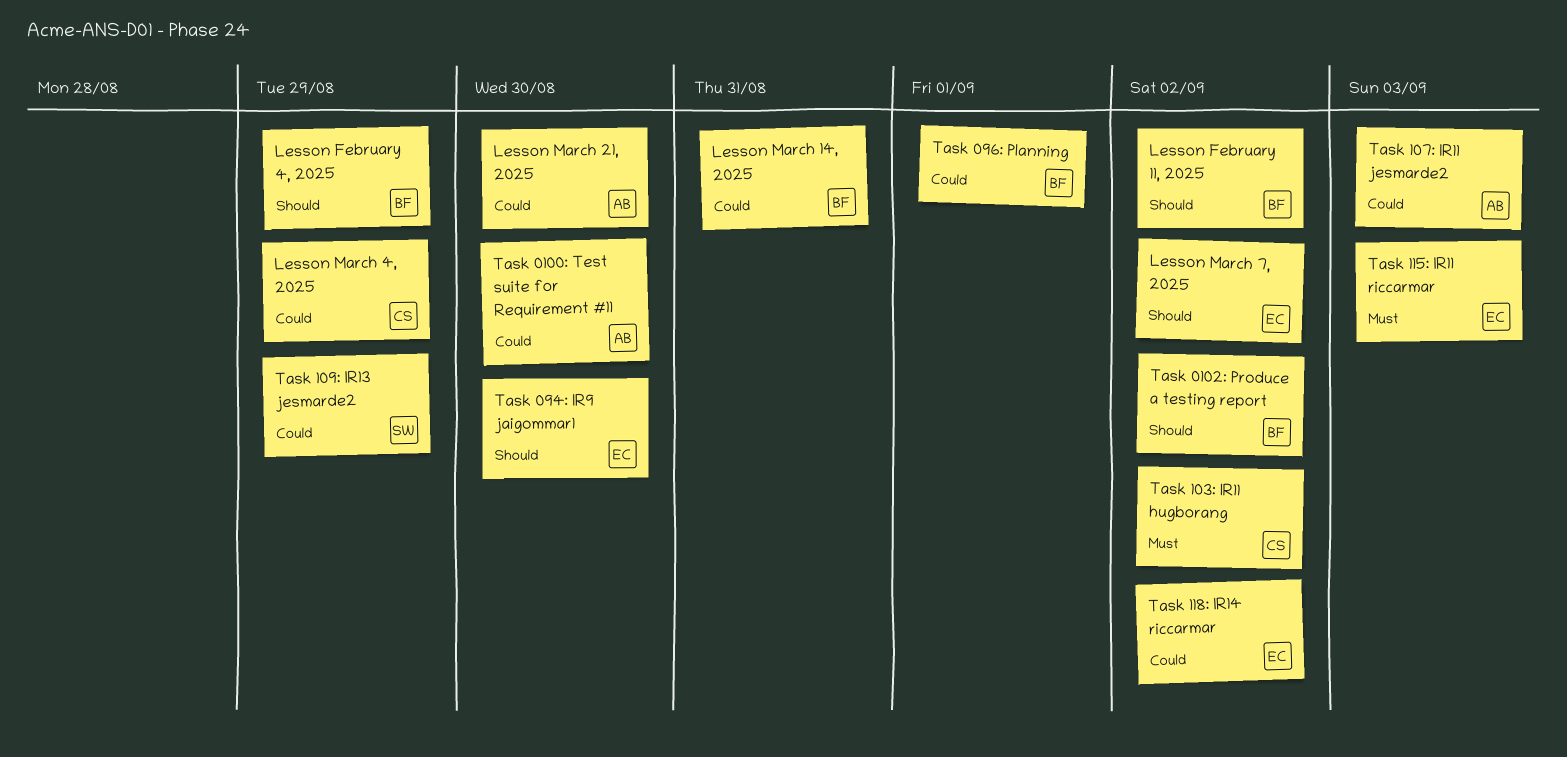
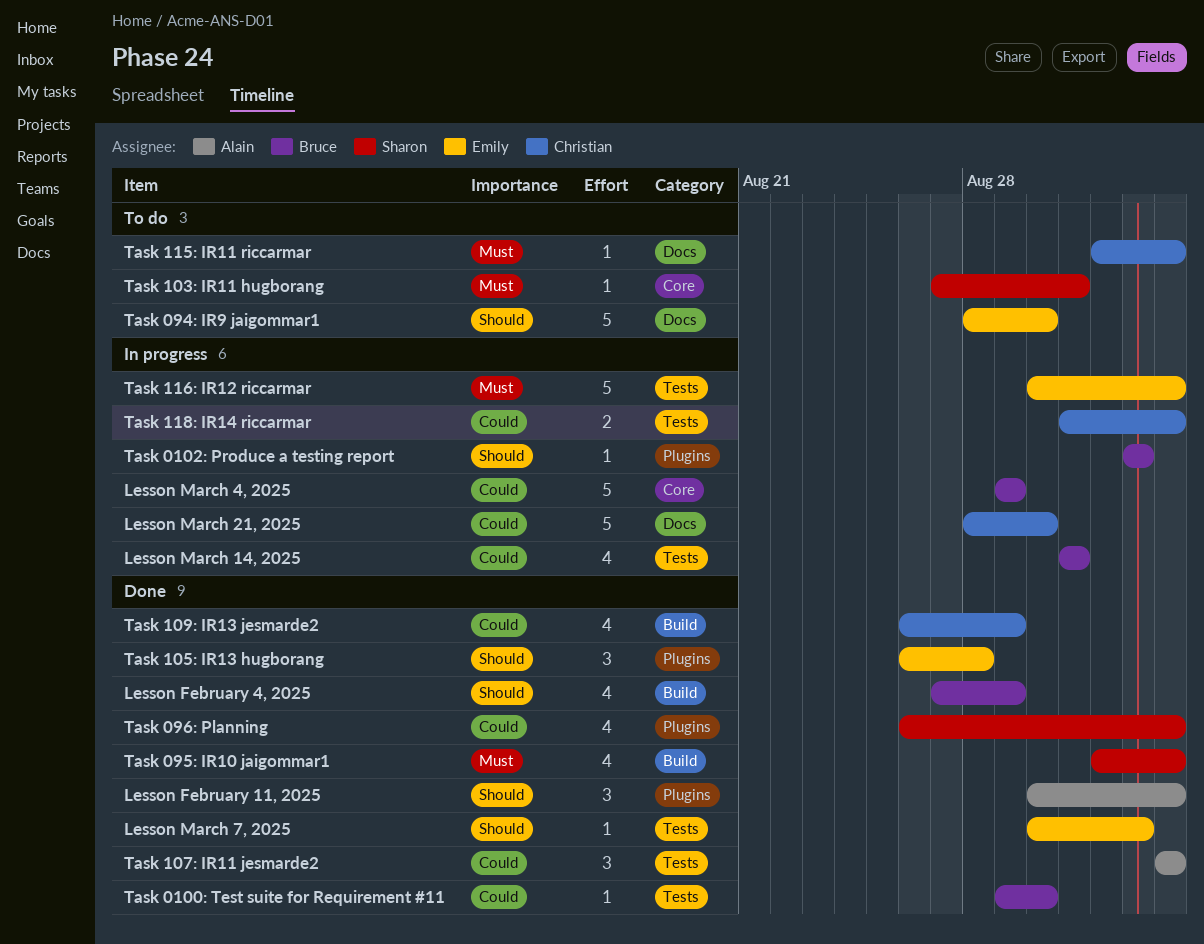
Lesson February 11, 2025, owner: Bruce -> Alain
Lesson February 11, 2025, due: Sep 2 -> Sep 3
Lesson March 21, 2025, owner: Alain -> Christian
Lesson March 4, 2025, owner: Christian -> Bruce
Task 0100: Test suite for Requirement #11, owner: Alain -> Bruce
Task 095: IR10 jaigommar1: none -> present
Task 096: Planning, owner: Bruce -> Sharon
Task 096: Planning, due: Sep 1 -> Sep 3
Task 103: IR11 hugborang, owner: Christian -> Sharon
Task 103: IR11 hugborang, due: Sep 2 -> Aug 31
Task 105: IR13 hugborang: none -> present
Task 109: IR13 jesmarde2, owner: Sharon -> Christian
Task 115: IR11 riccarmar, owner: Emily -> Christian
Task 116: IR12 riccarmar: none -> present
Task 118: IR14 riccarmar, owner: Emily -> Christian
Task 118: IR14 riccarmar, due: Sep 2 -> Sep 3

